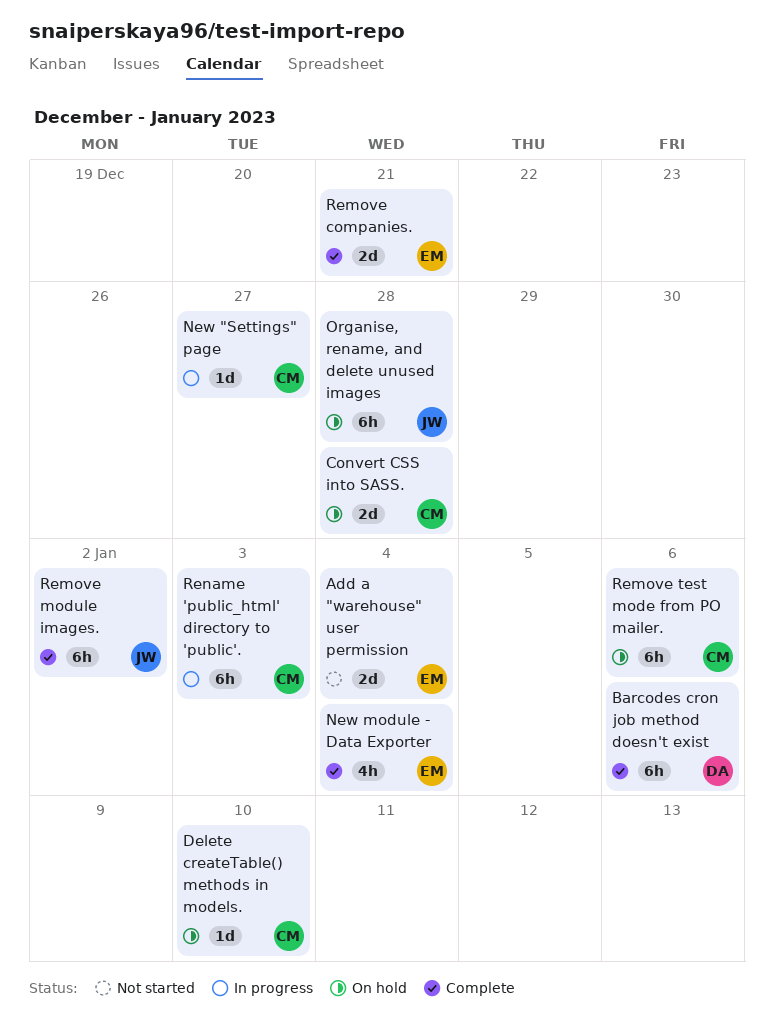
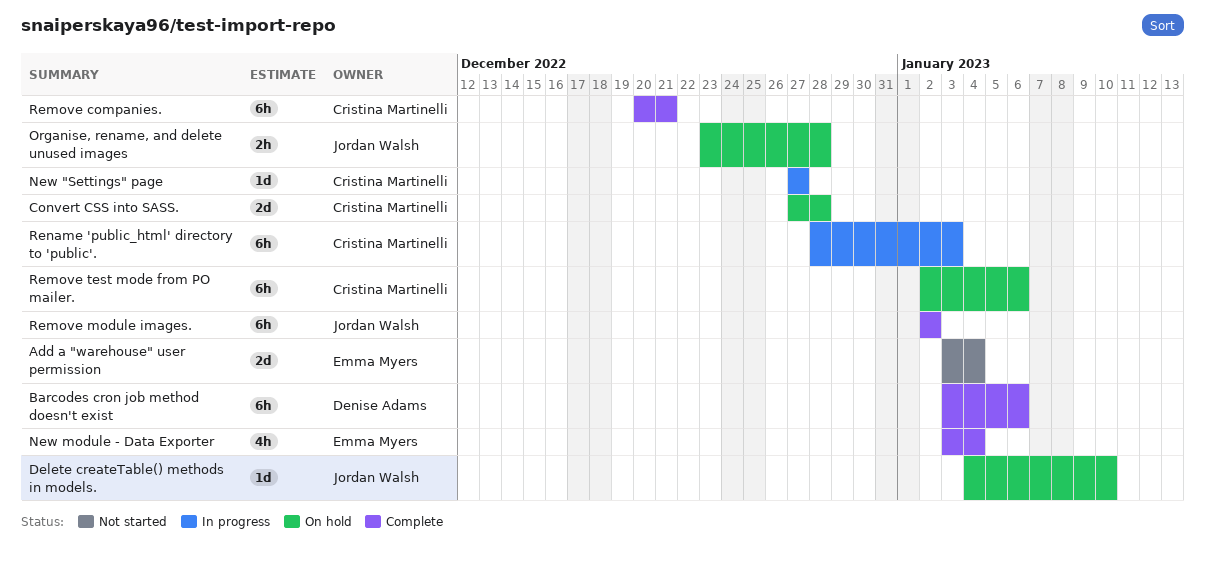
Delete createTable() methods in models., owner: Cristina Martinelli -> Jordan Walsh
Organise, rename, and delete unused images, estimate: 6h -> 2h
Remove companies., owner: Emma Myers -> Cristina Martinelli
Remove companies., estimate: 2d -> 6h

